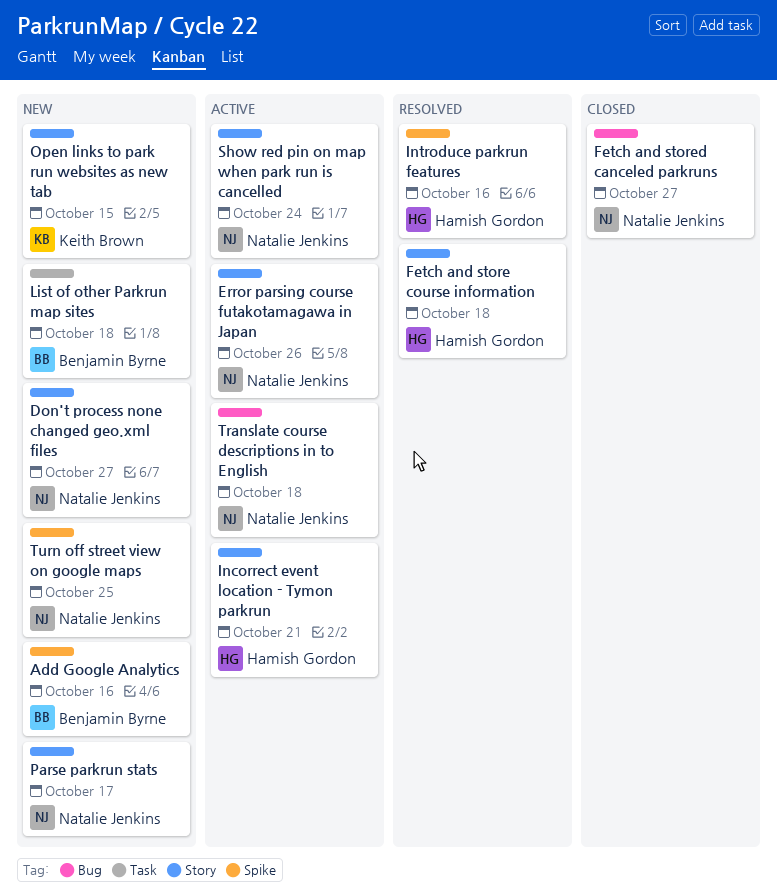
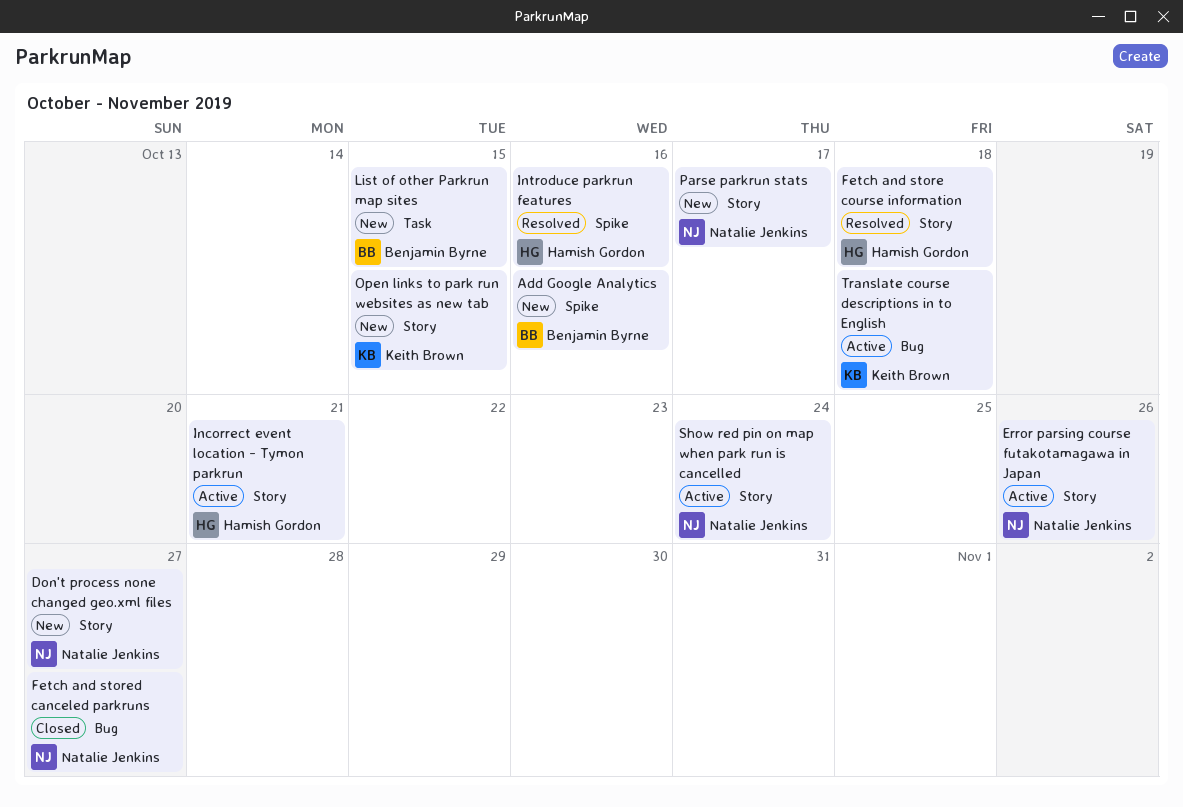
List of other Parkrun map sites, due: Oct 18 -> Oct 15
Translate course descriptions in to English, owner: Natalie Jenkins -> Keith Brown
Turn off street view on google maps: present -> none

